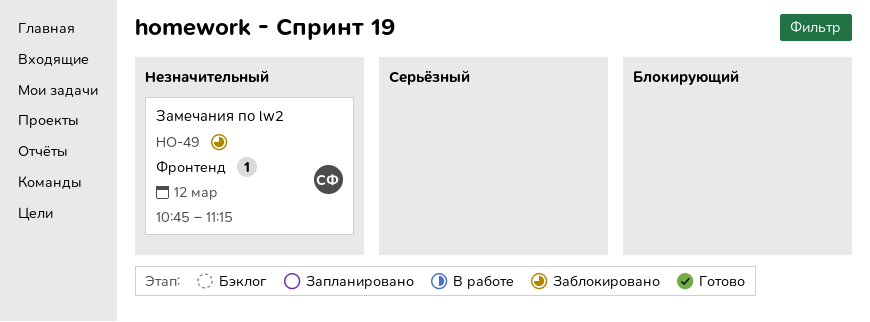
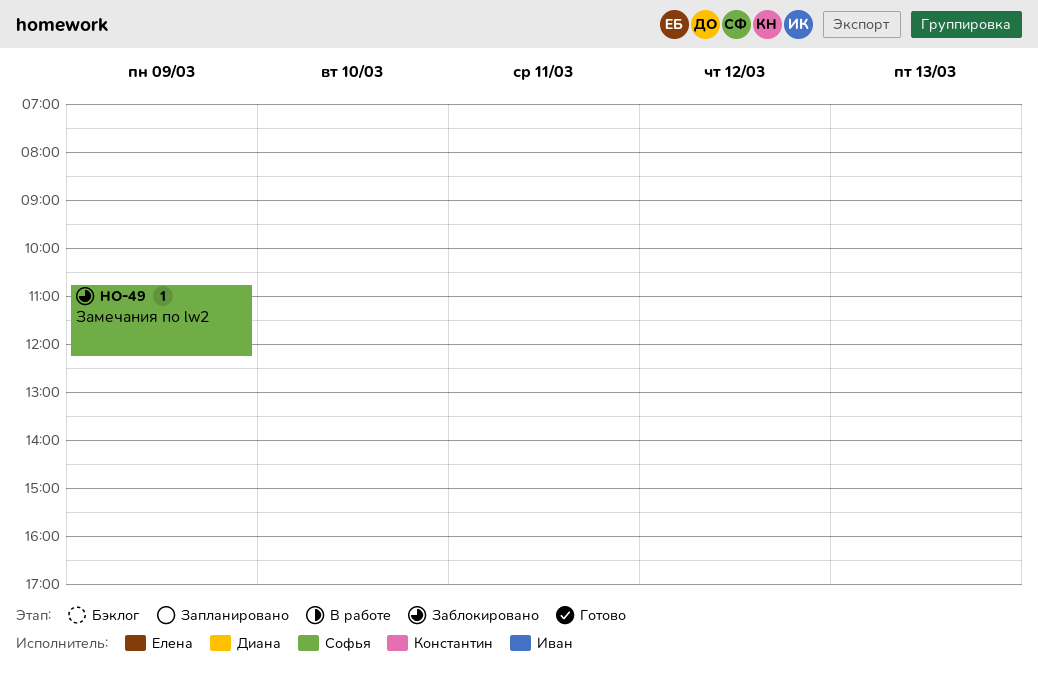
HO-49, day: Mar 12 -> Mar 9
HO-49, ends: 11:15 -> 12:15

